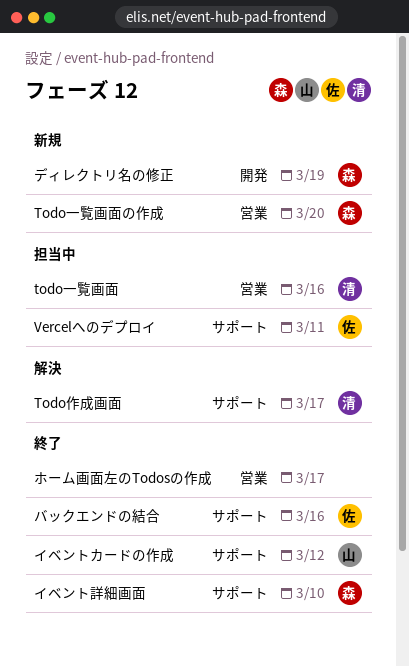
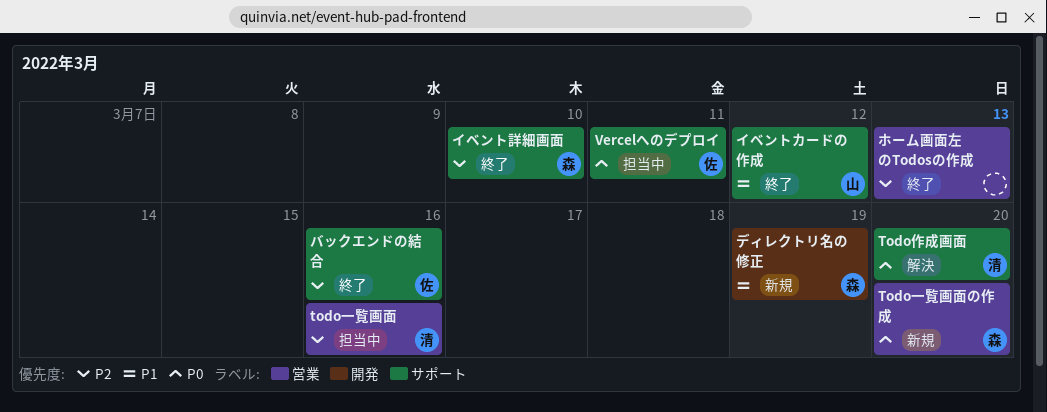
Todo作成画面, due: Mar 17 -> Mar 20
ホーム画面左のTodosの作成, due: Mar 17 -> Mar 13

